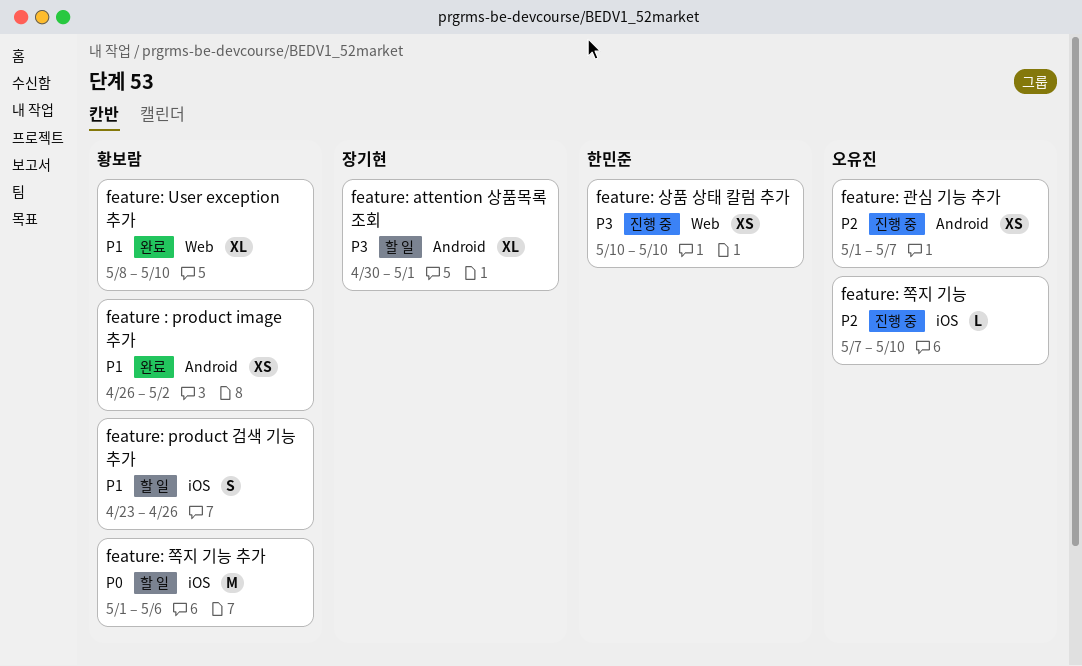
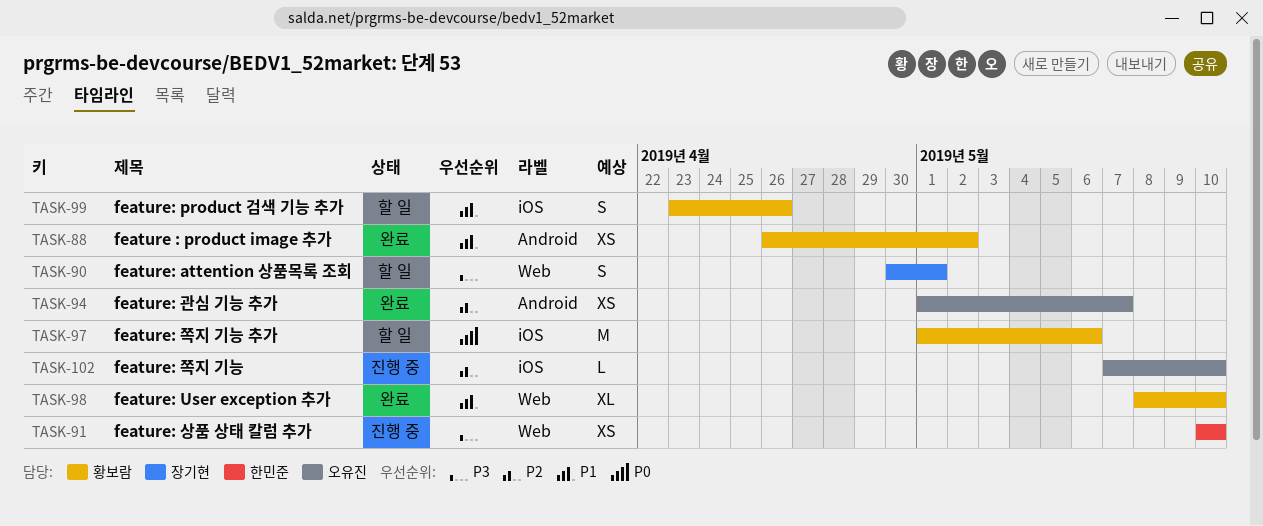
feature: attention 상품목록 조회, label: Android -> Web
feature: attention 상품목록 조회, estimate: XL -> S
feature: 관심 기능 추가, status: 진행 중 -> 완료

